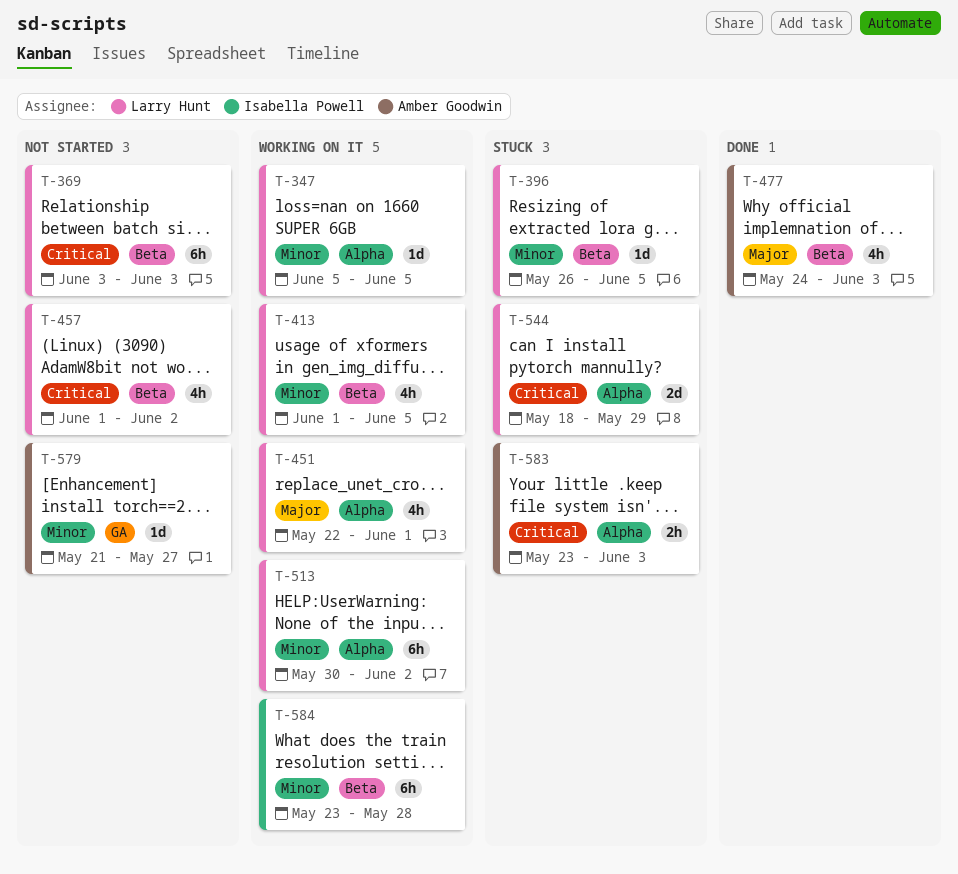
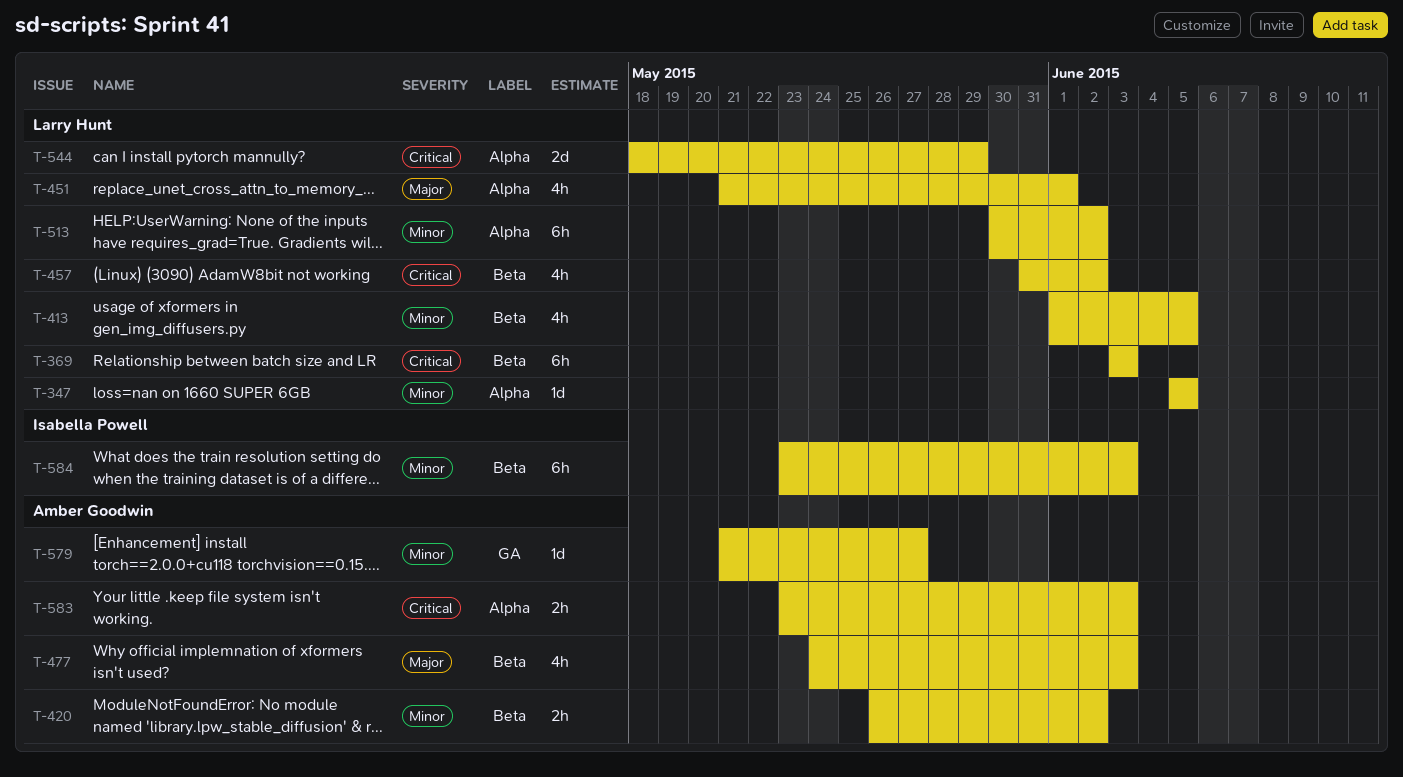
T-396: present -> none
T-420: none -> present
T-451, start: May 22 -> May 21
T-457, start: Jun 1 -> May 31
T-584, due: May 28 -> Jun 3

